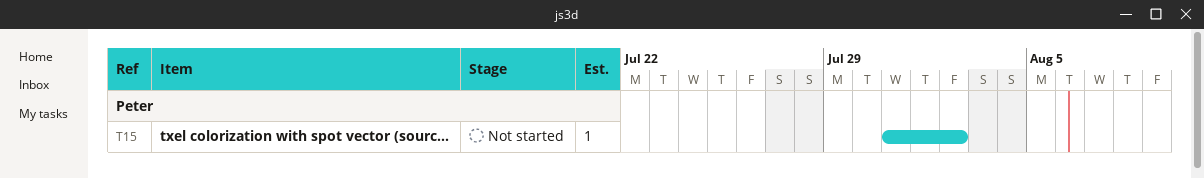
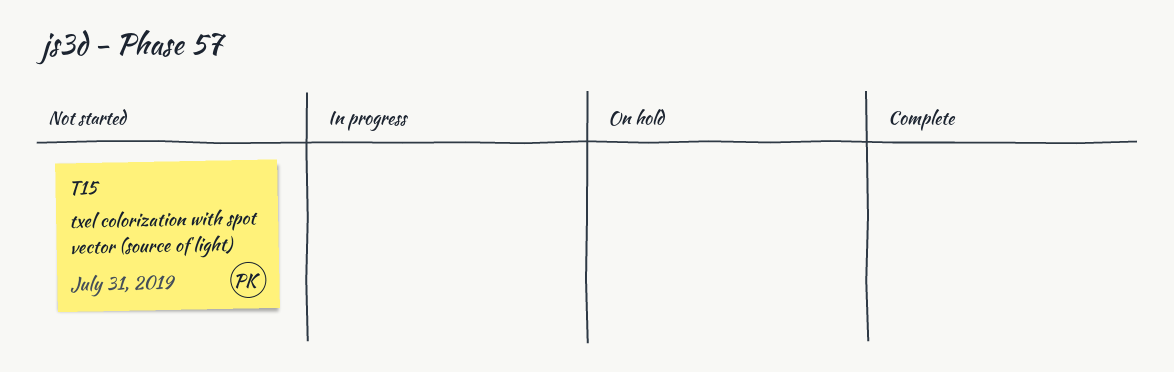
T15, due: Aug 2 -> Jul 31

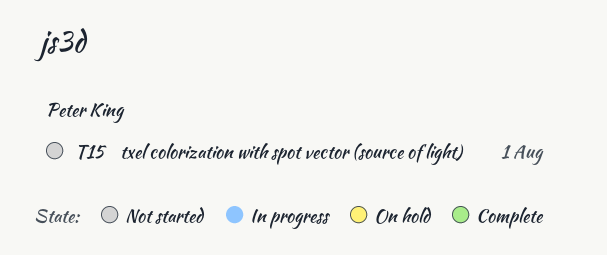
T15, due: Jul 31 -> Aug 1

